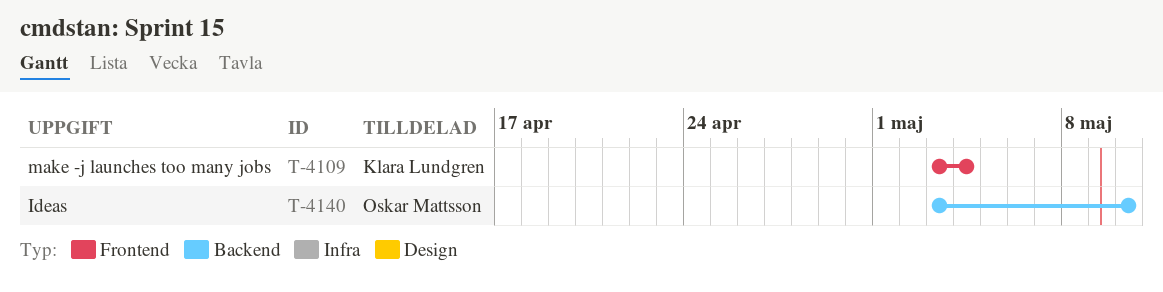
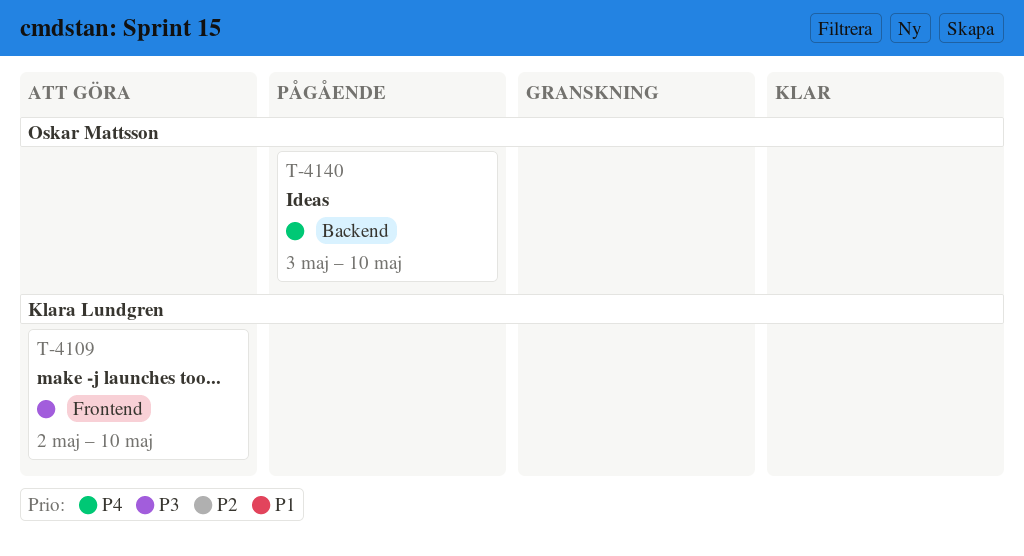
T-4109, start: May 3 -> May 2
T-4109, due: May 4 -> May 10

